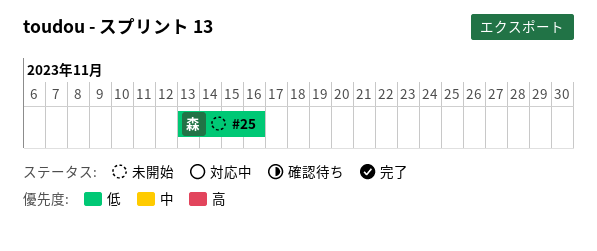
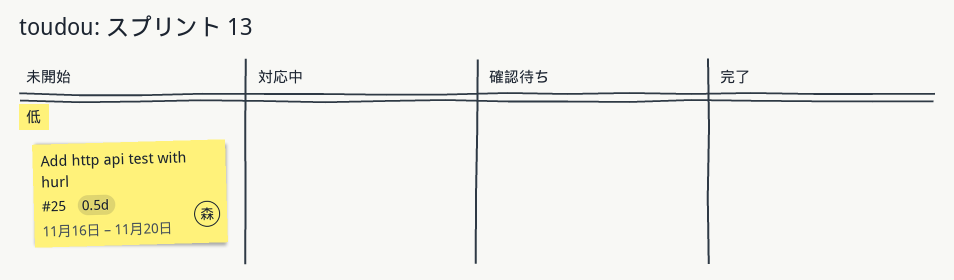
#25, start: Nov 13 -> Nov 16
#25, due: Nov 16 -> Nov 20

